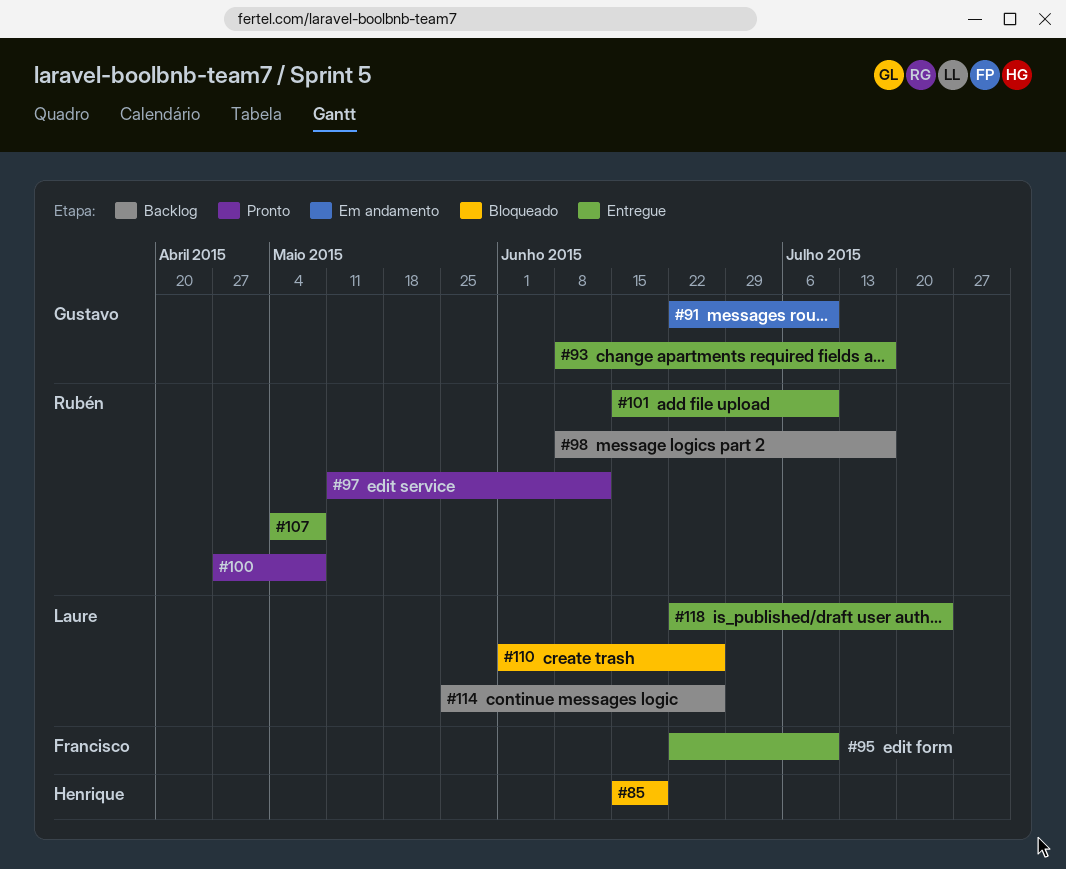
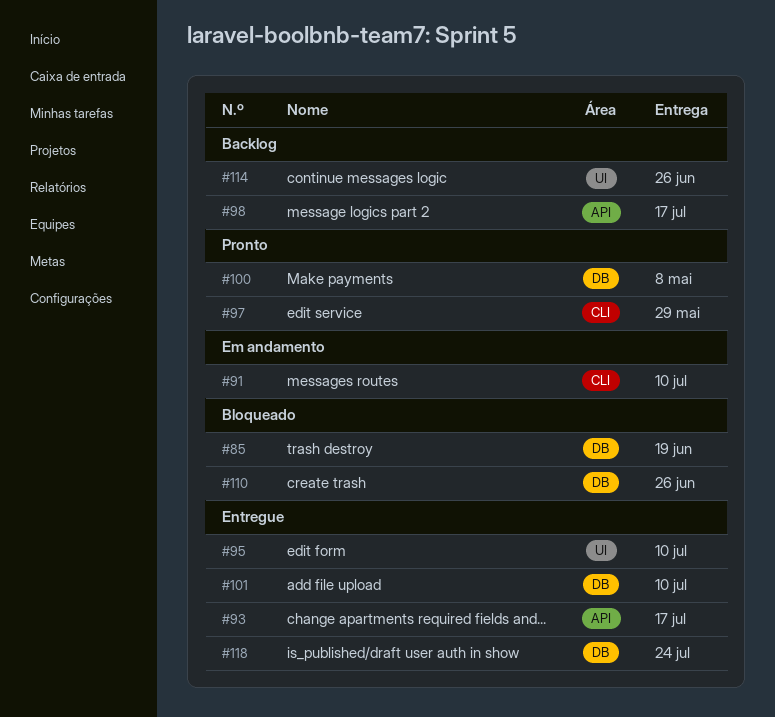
#97, due: Jun 12 -> May 29
#107: present -> none

